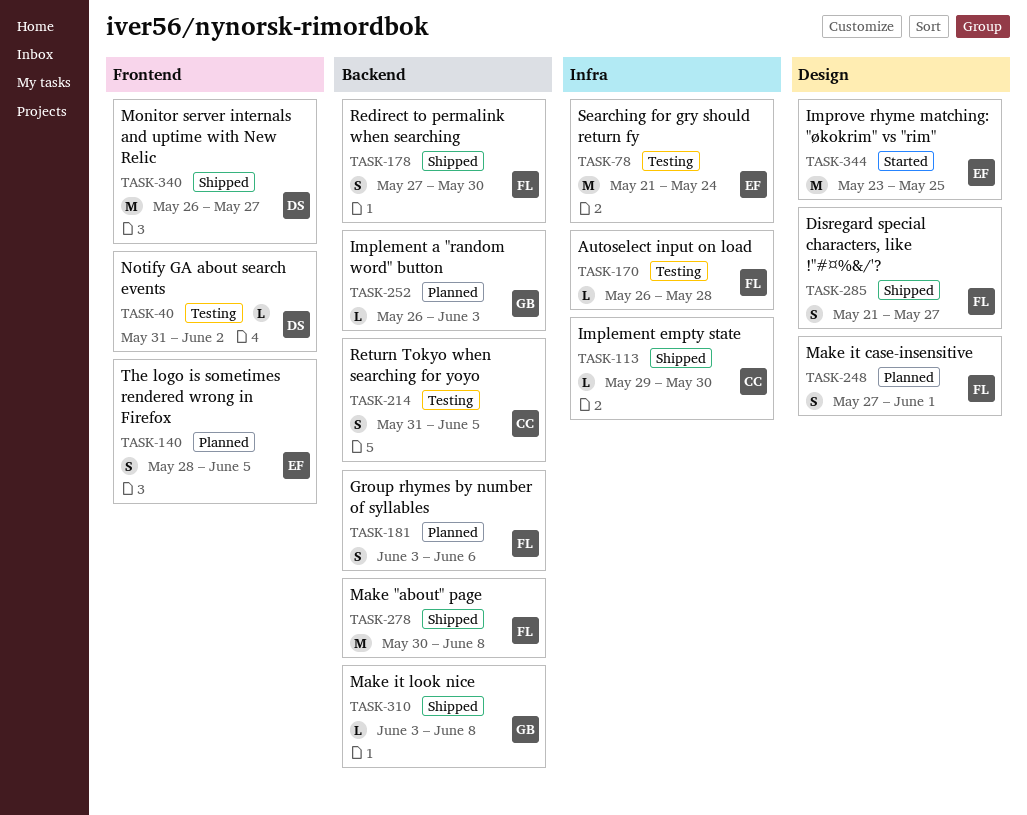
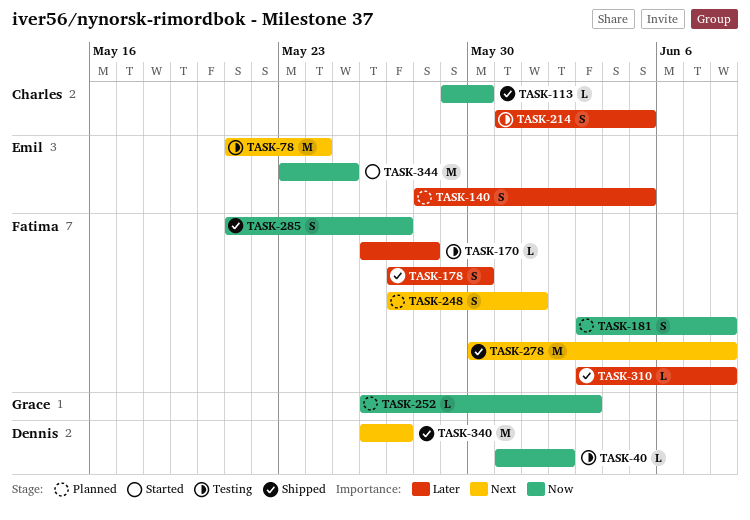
TASK-181, due: Jun 6 -> Jun 8
TASK-310, owner: Grace -> Fatima

